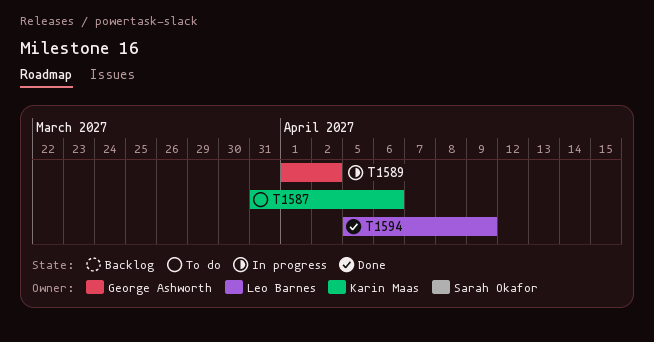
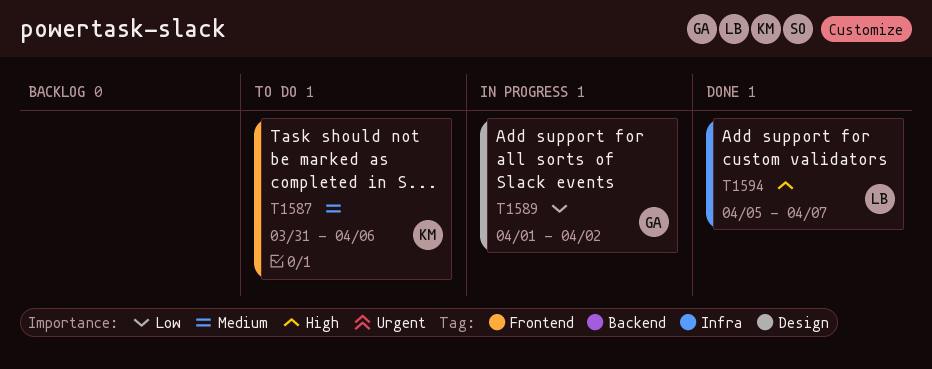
T1594, due: Apr 9 -> Apr 7

